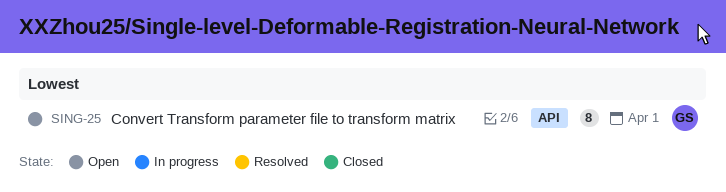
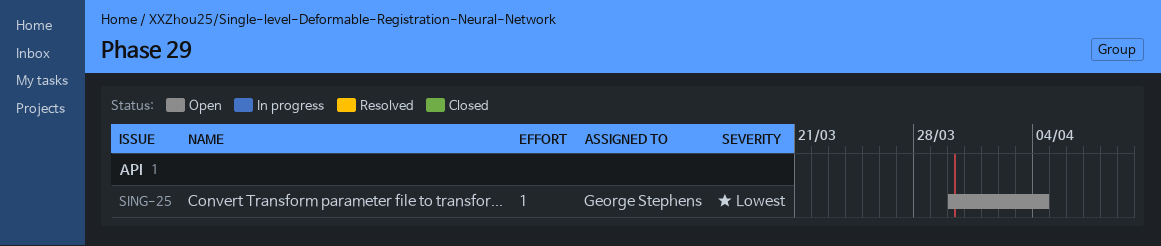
SING-25, estimate: 8 -> 1
SING-25, due: Apr 1 -> Apr 4

